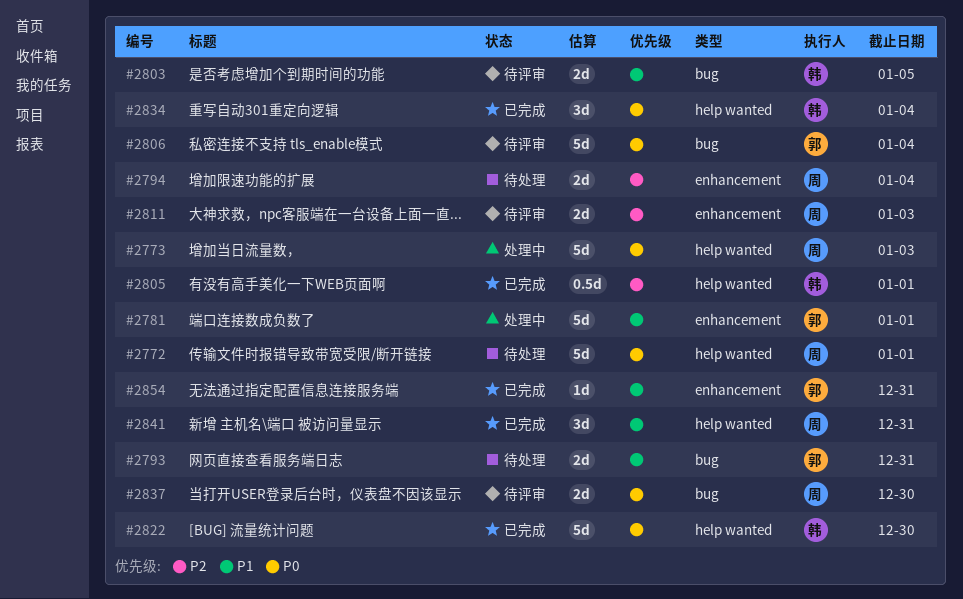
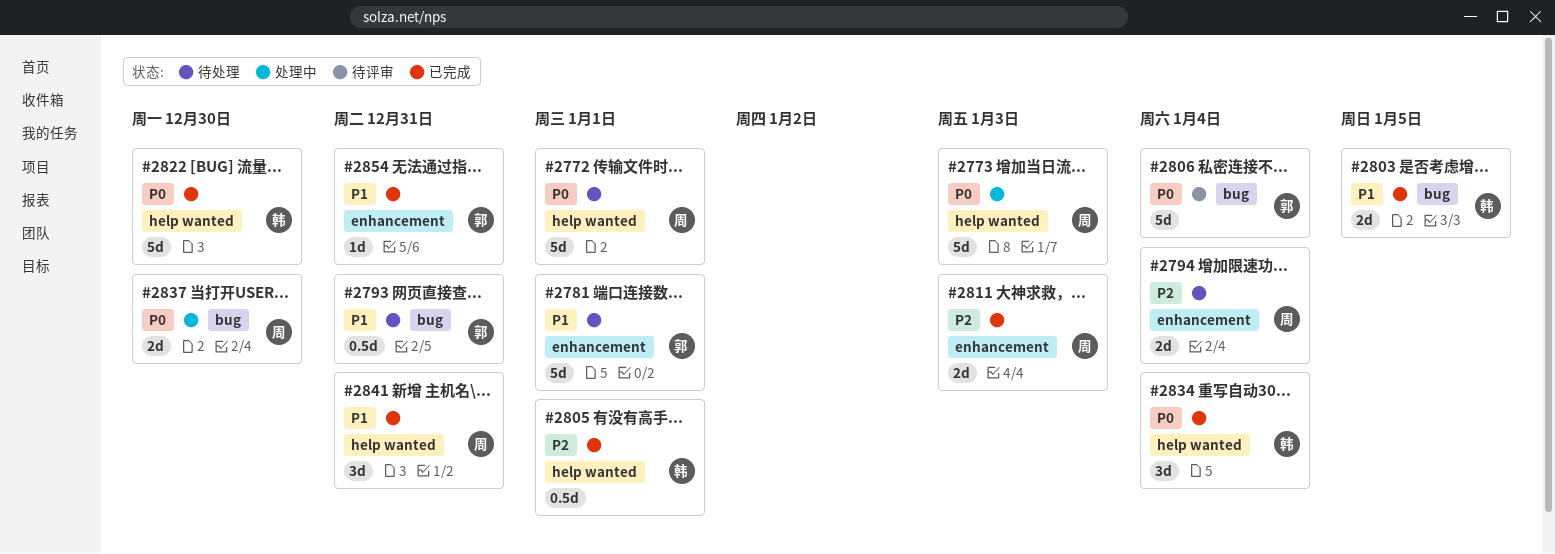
#2781, status: 处理中 -> 待处理
#2793, estimate: 2d -> 0.5d
#2803, status: 待评审 -> 已完成
#2811, status: 待评审 -> 已完成
#2837, status: 待评审 -> 处理中

